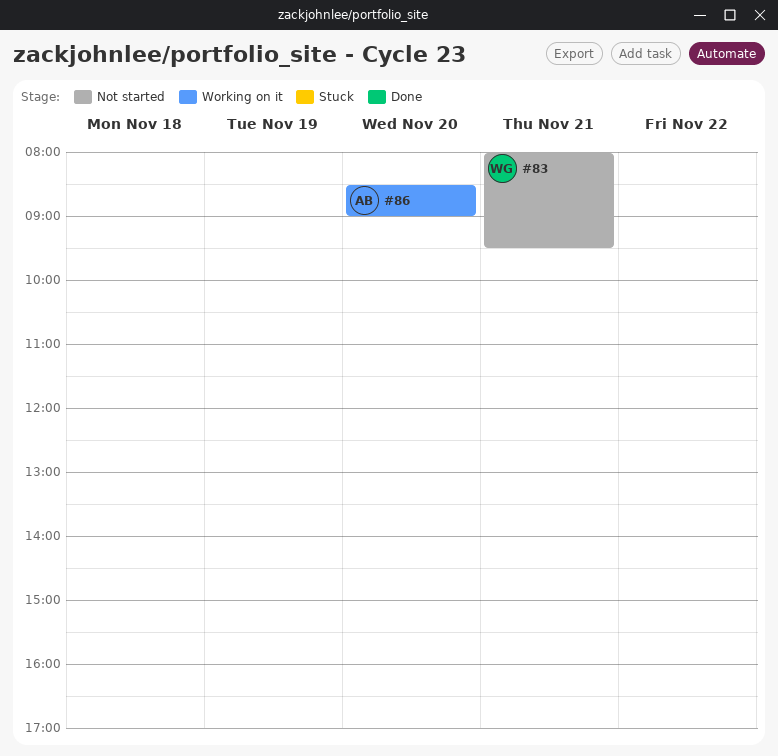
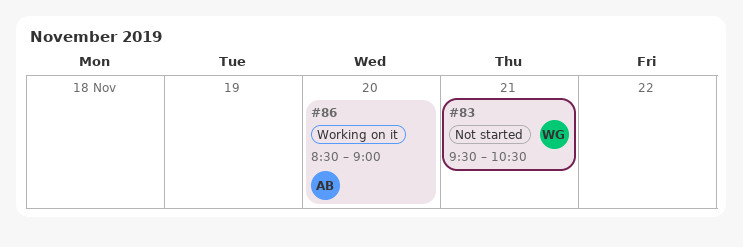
#83, begins: 08:00 -> 09:30
#83, ends: 09:30 -> 10:30

